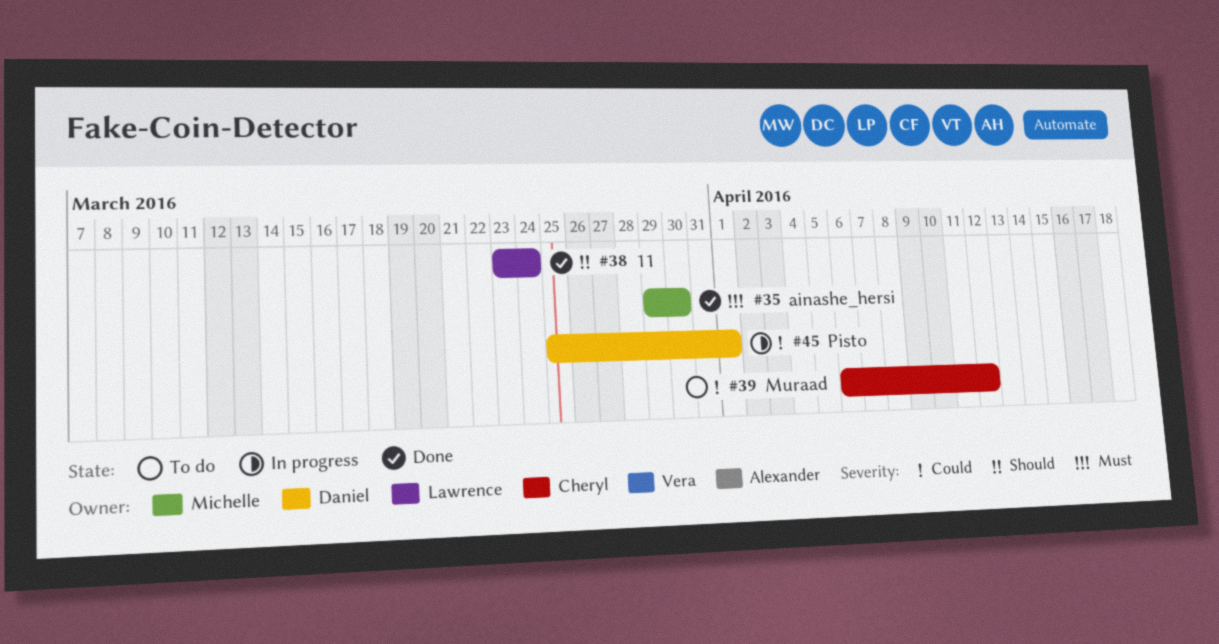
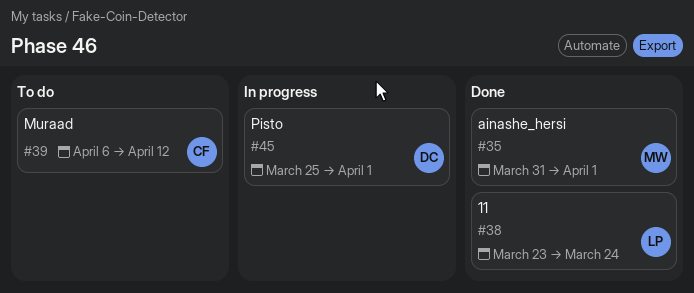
#35, start: Mar 29 -> Mar 31
#35, due: Mar 30 -> Apr 1

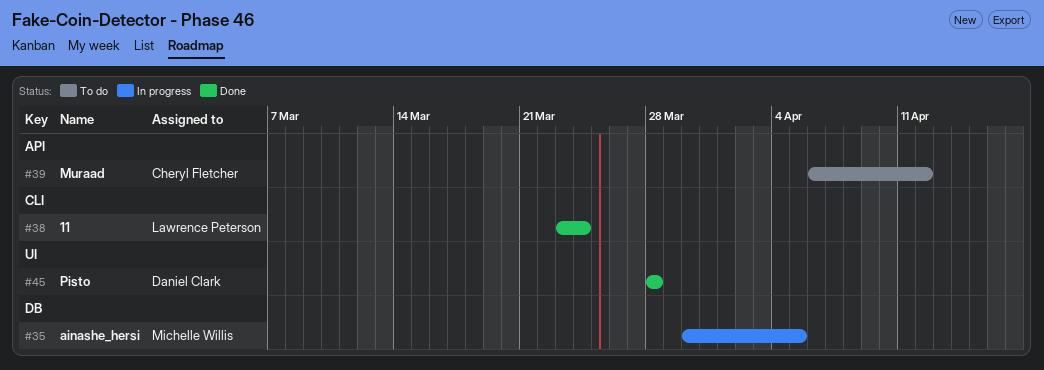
#35, status: Done -> In progress
#35, start: Mar 31 -> Mar 30
#35, due: Apr 1 -> Apr 5
#45, status: In progress -> Done
#45, start: Mar 25 -> Mar 28
#45, due: Apr 1 -> Mar 28

